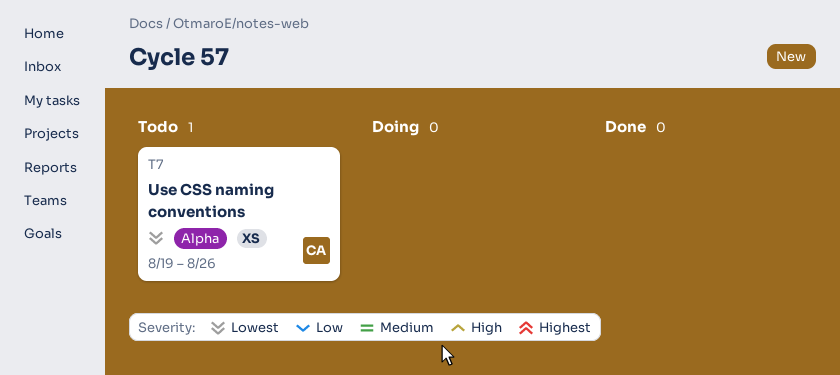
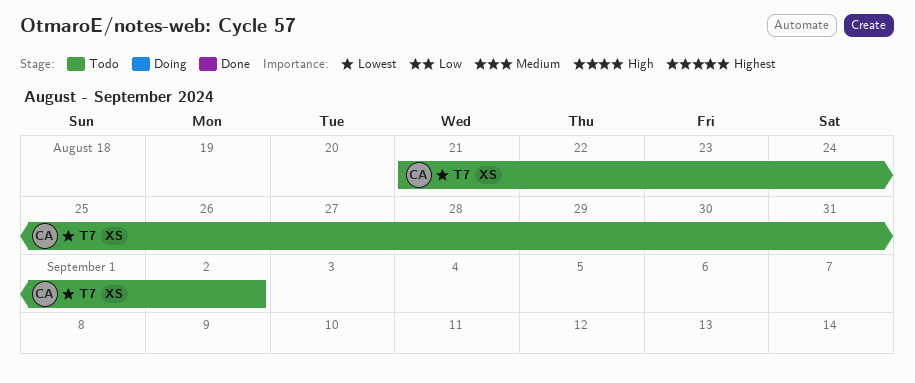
T7, start: Aug 19 -> Aug 21
T7, due: Aug 26 -> Sep 2

